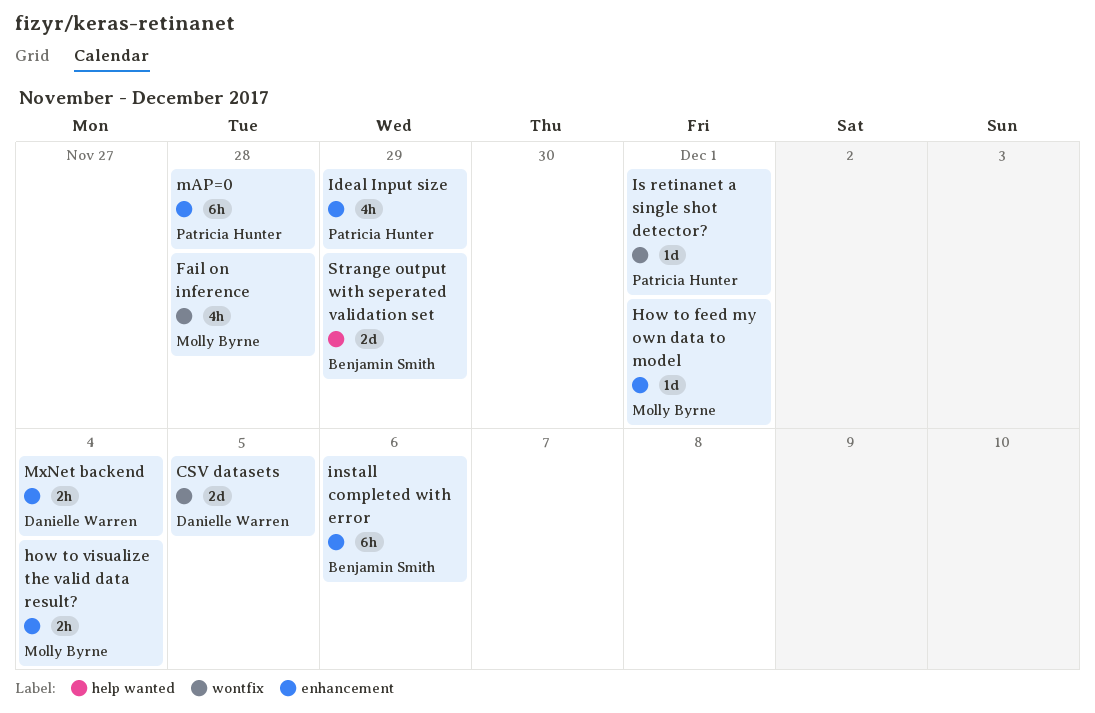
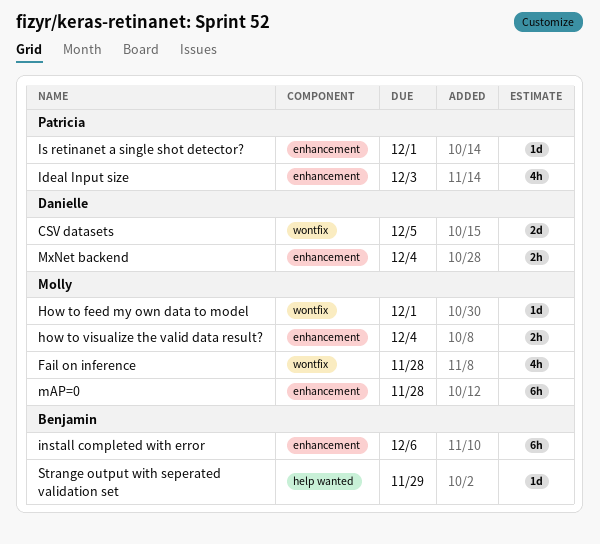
How to feed my own data to model, label: enhancement -> wontfix
Ideal Input size, due: Nov 29 -> Dec 3
Is retinanet a single shot detector?, label: wontfix -> enhancement
mAP=0, owner: Patricia Hunter -> Molly Byrne
Strange output with seperated validation set, estimate: 2d -> 1d

